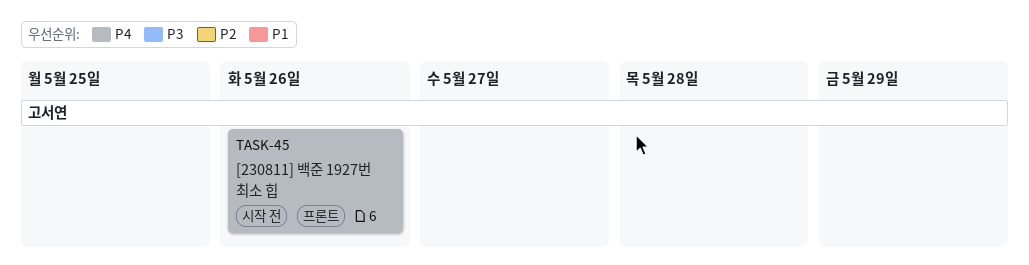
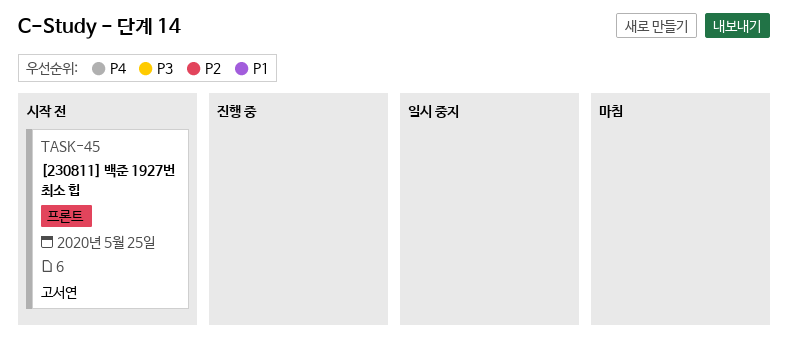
TASK-45, due: May 26 -> May 25

